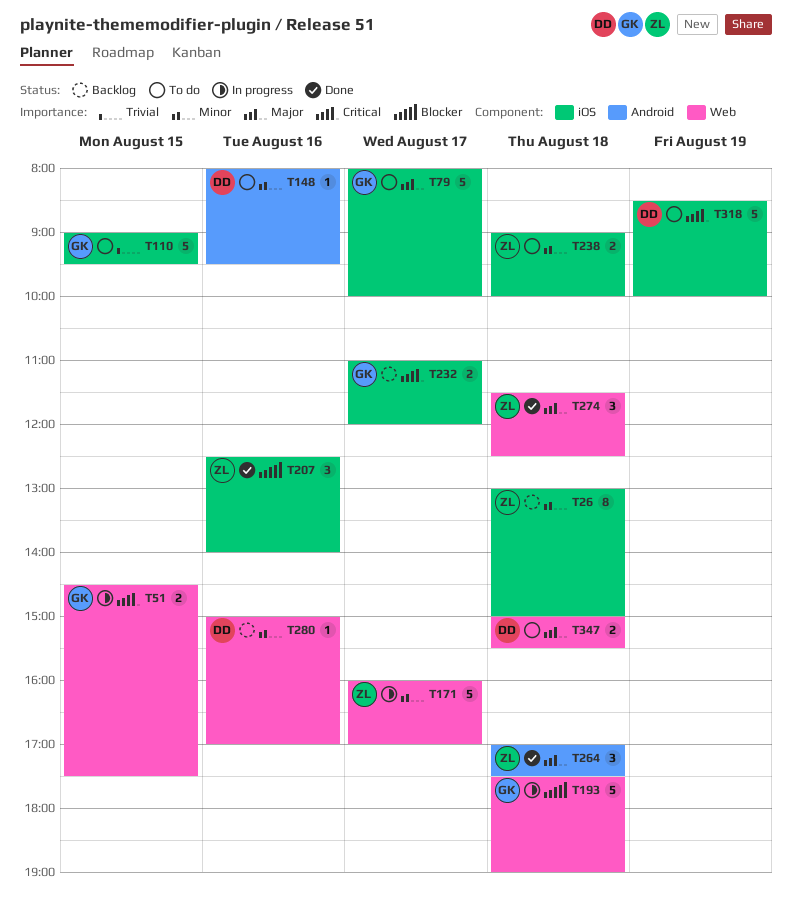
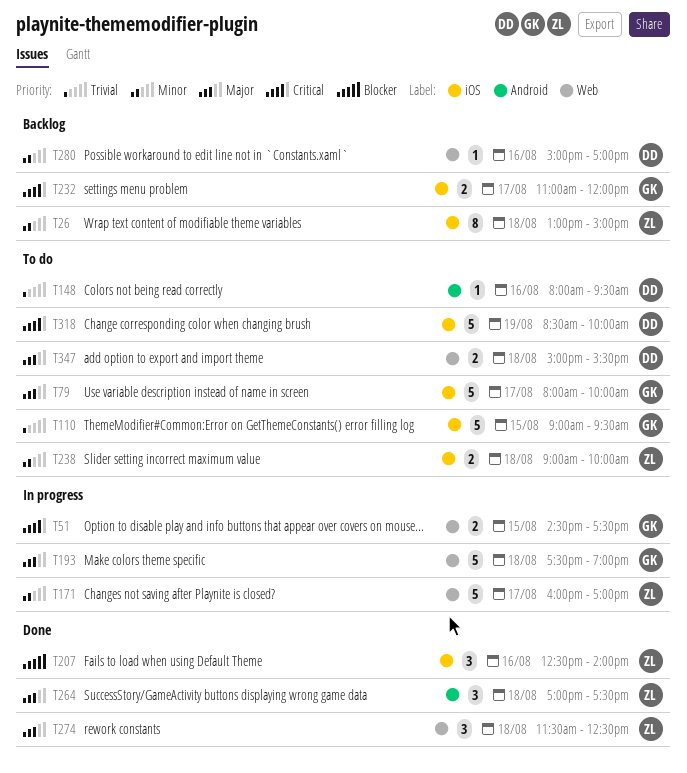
T148, priority: Minor -> Trivial
T193, priority: Blocker -> Major

